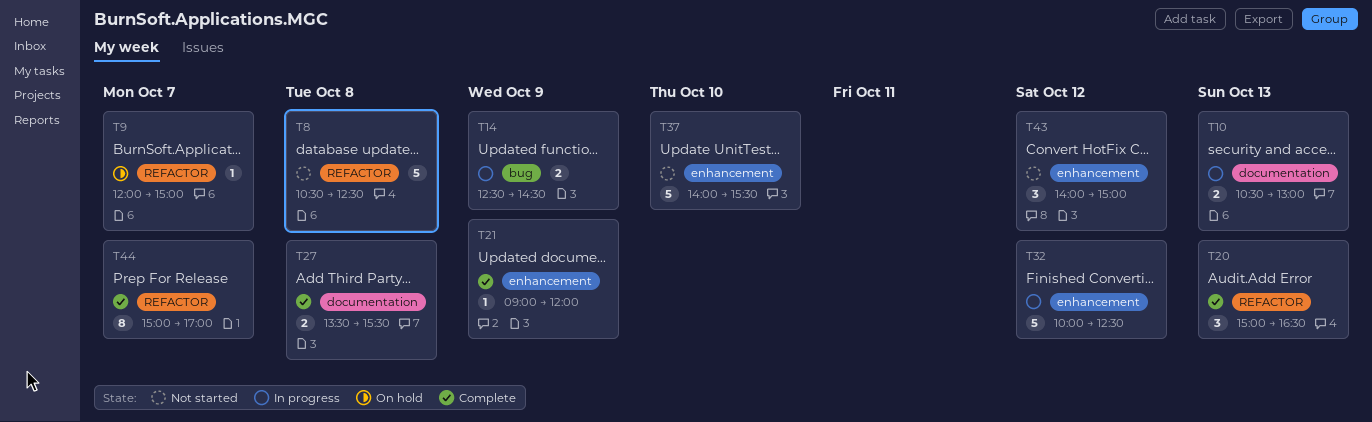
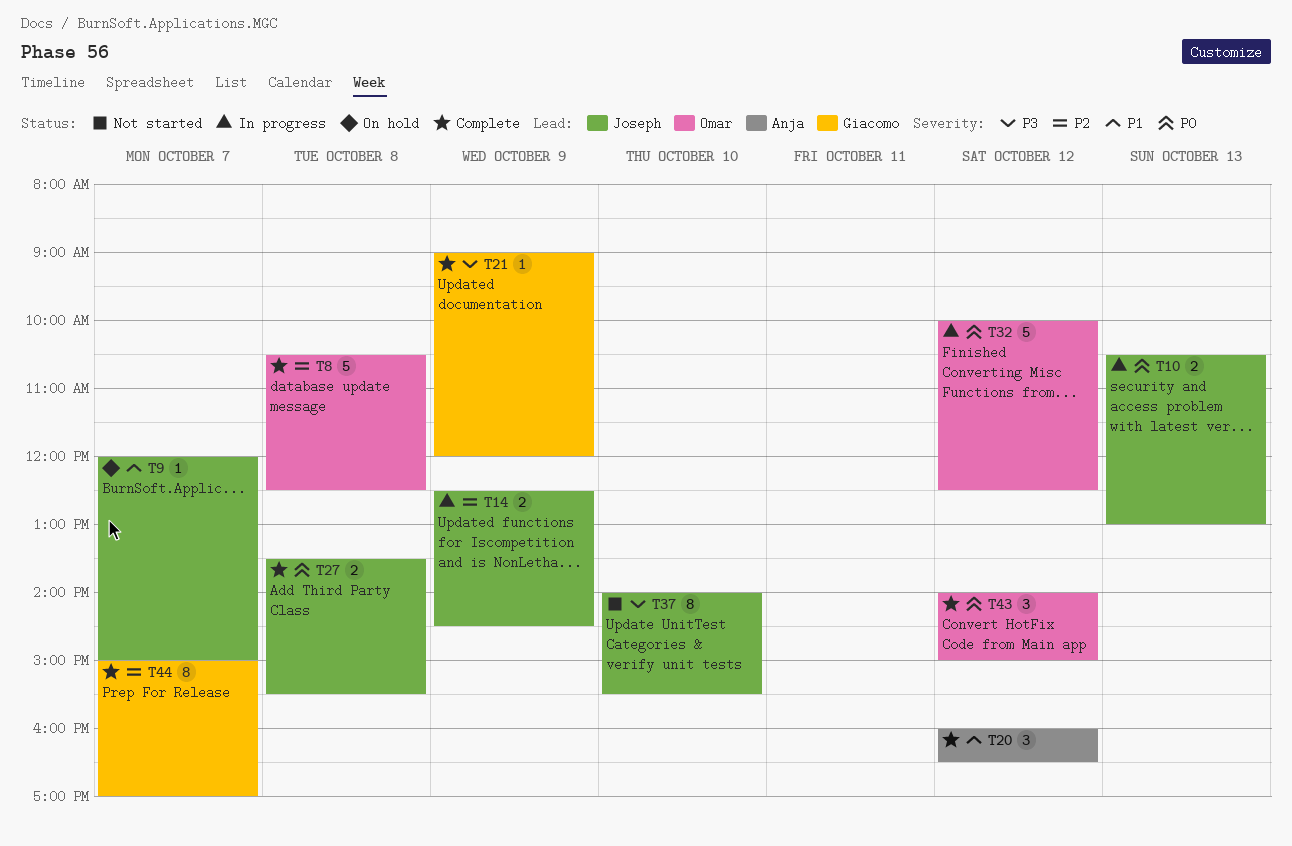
T8, status: Not started -> Complete
T20, day: Oct 13 -> Oct 12
T20, begins: 15:00 -> 16:00
T37, estimate: 5 -> 8
T43, status: Not started -> Complete

